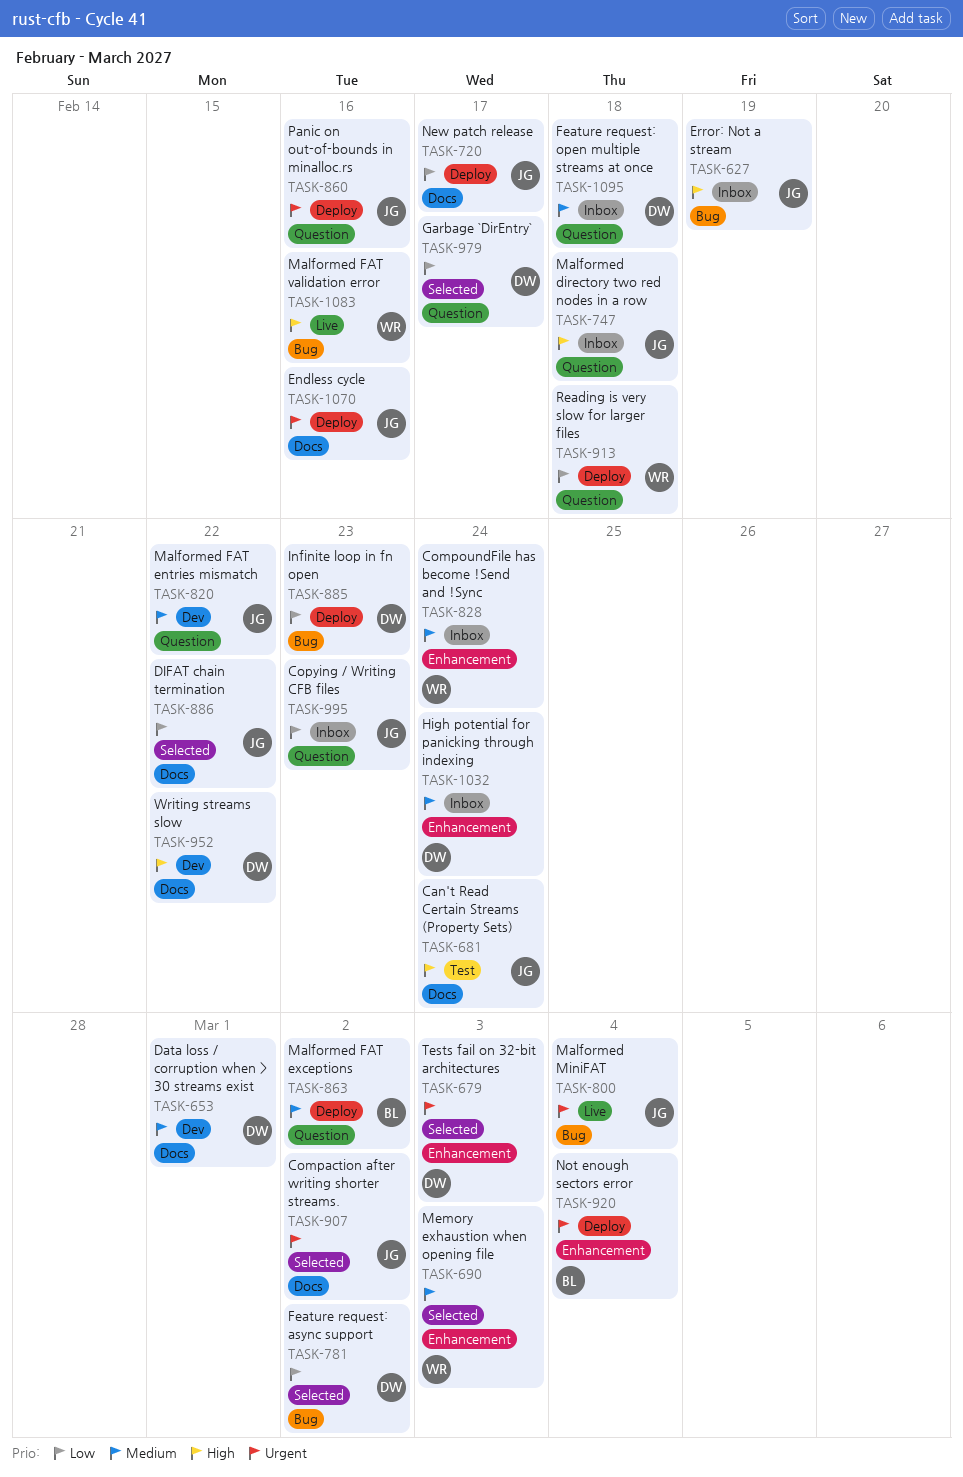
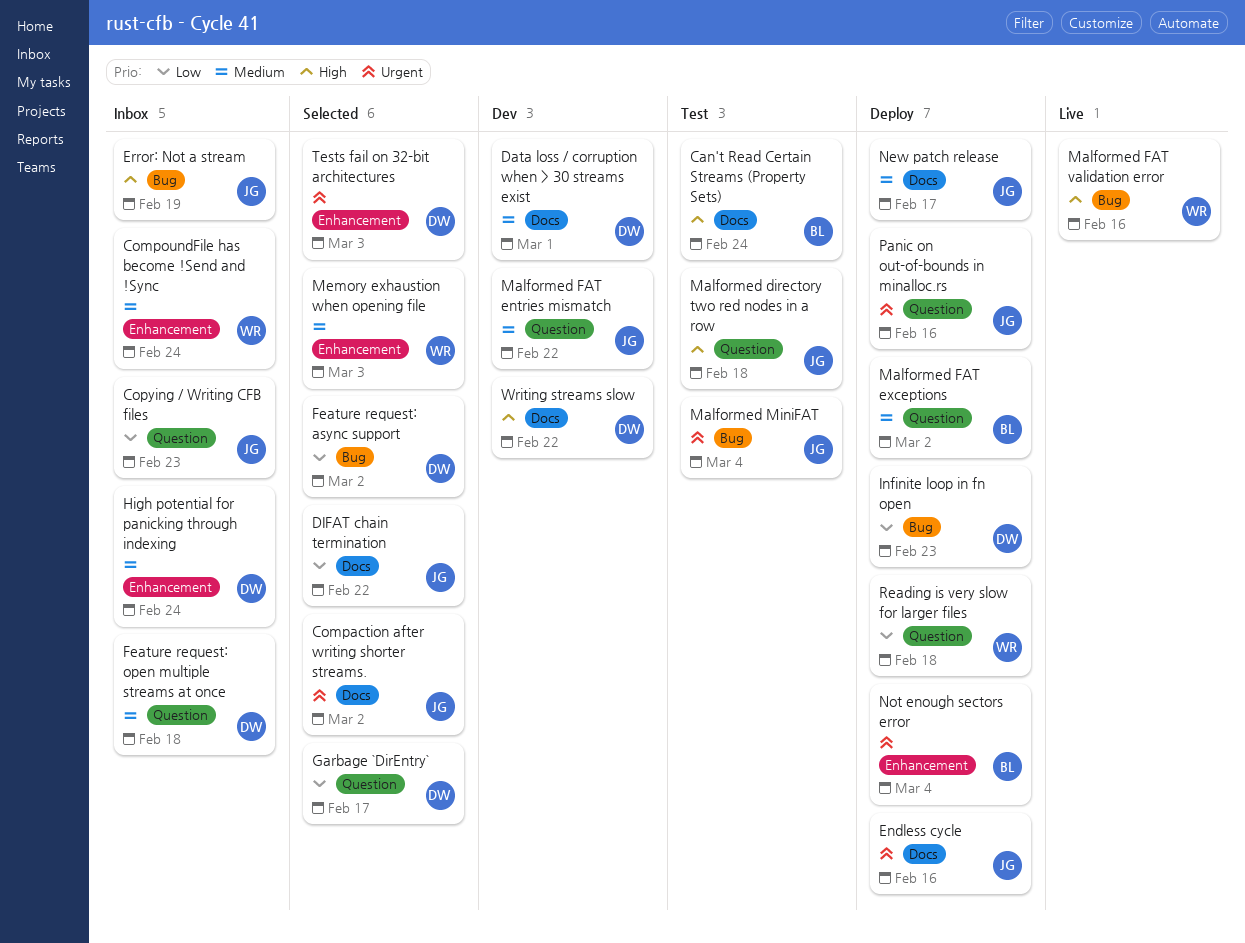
Can't Read Certain Streams (Property Sets), owner: JG -> BL
Malformed directory two red nodes in a row, status: Inbox -> Test
Malformed MiniFAT, status: Live -> Test
New patch release, priority: Low -> Medium

